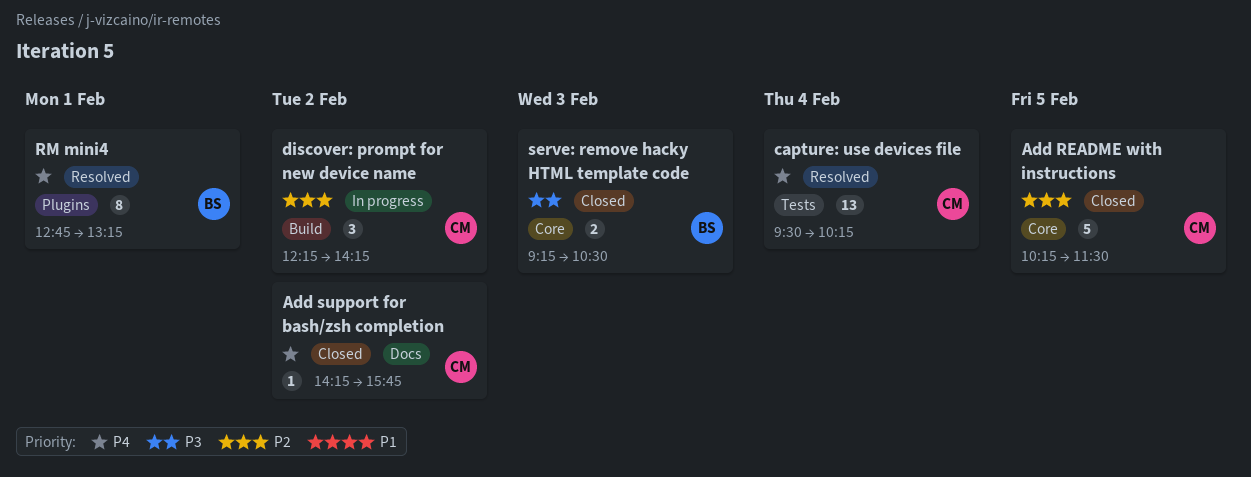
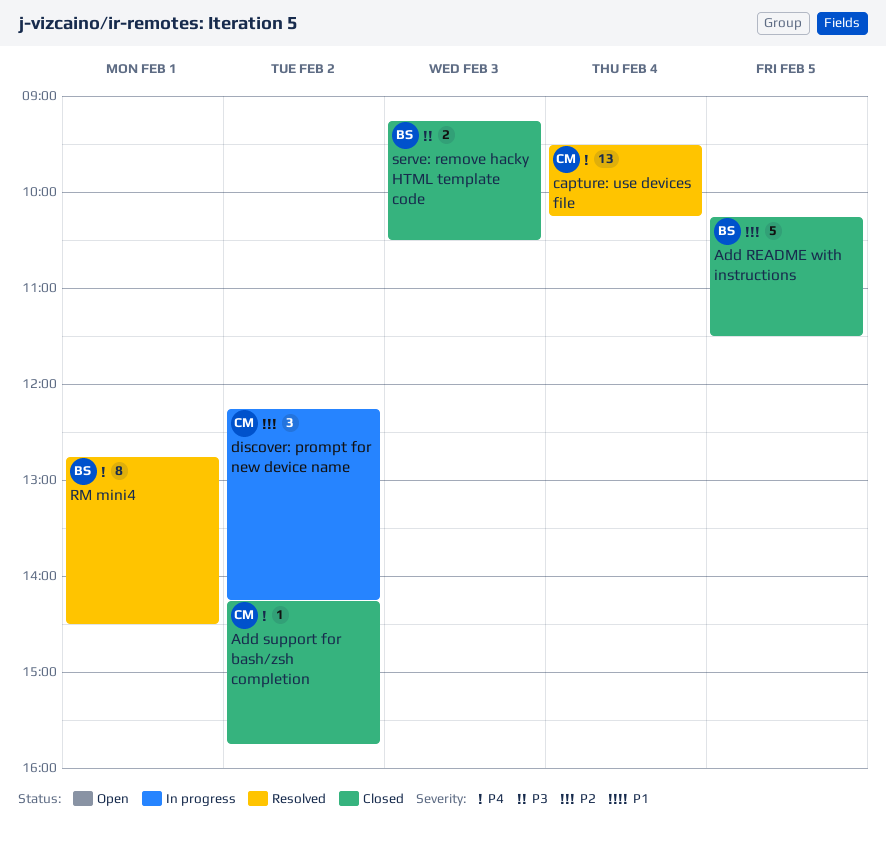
Add README with instructions, owner: CM -> BS
RM mini4, ends: 13:15 -> 14:30

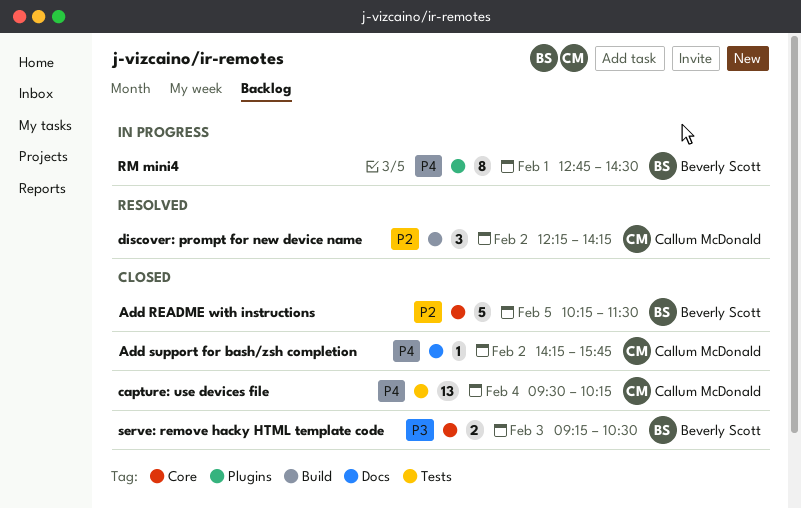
capture: use devices file, status: Resolved -> Closed
discover: prompt for new device name, status: In progress -> Resolved
RM mini4, status: Resolved -> In progress

